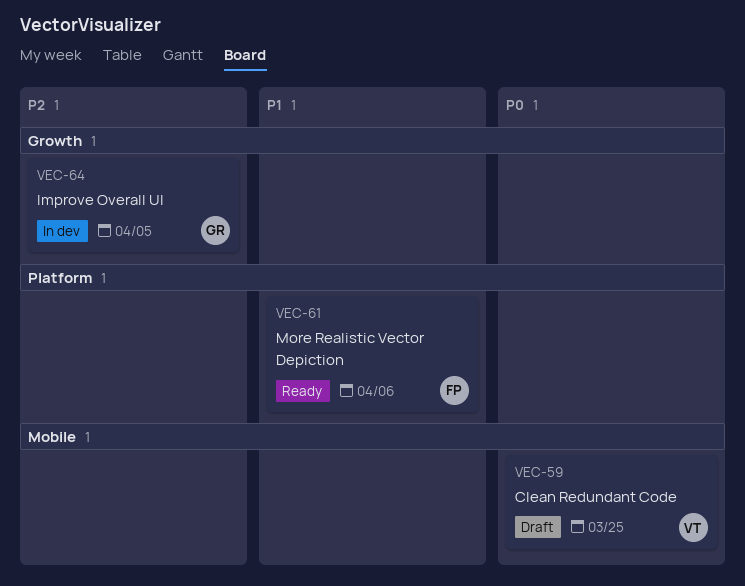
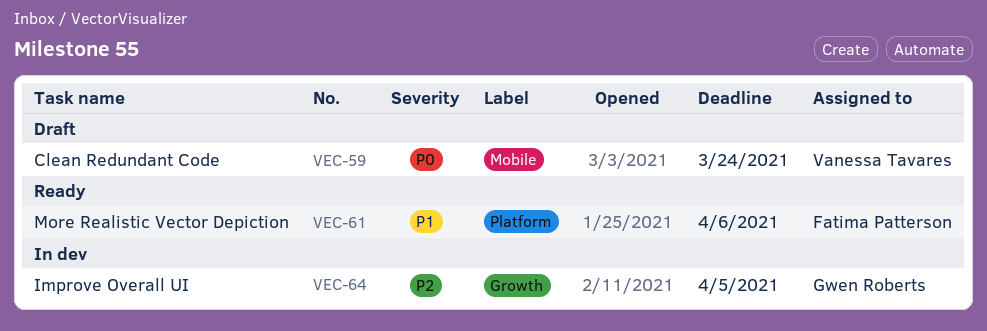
VEC-59, due: Mar 25 -> Mar 24

